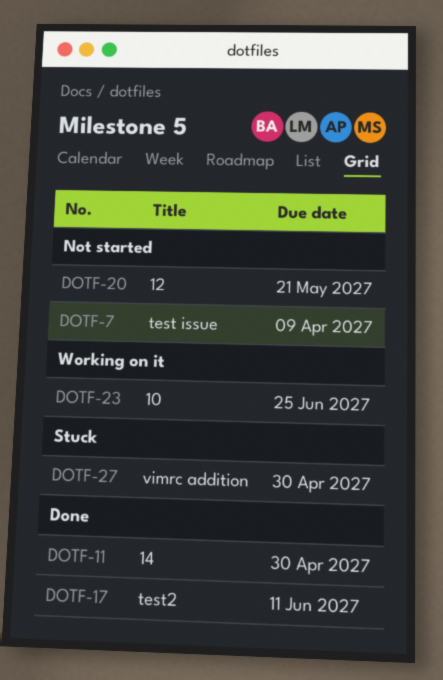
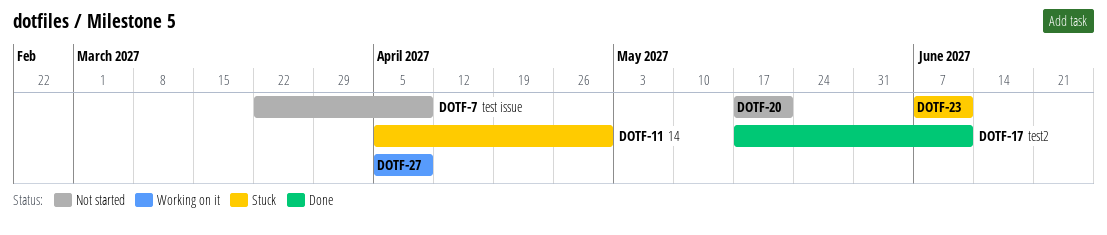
DOTF-11, status: Done -> Stuck
DOTF-23, status: Working on it -> Stuck
DOTF-23, due: Jun 25 -> Jun 11
DOTF-27, status: Stuck -> Working on it
DOTF-27, due: Apr 30 -> Apr 9

